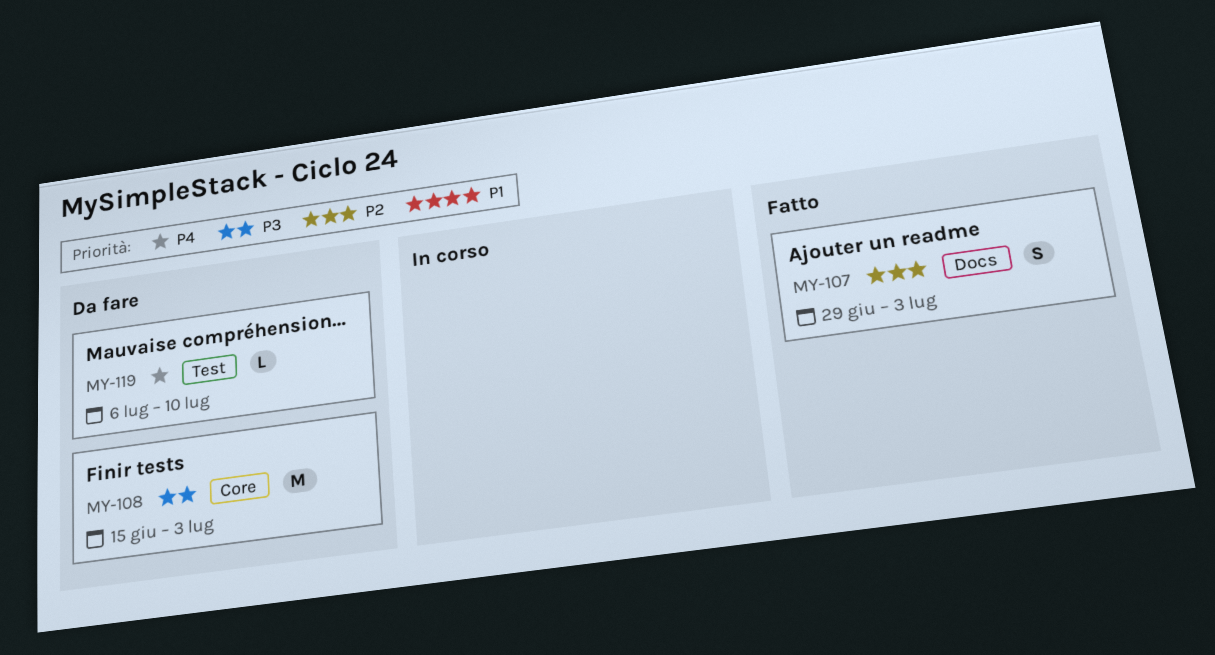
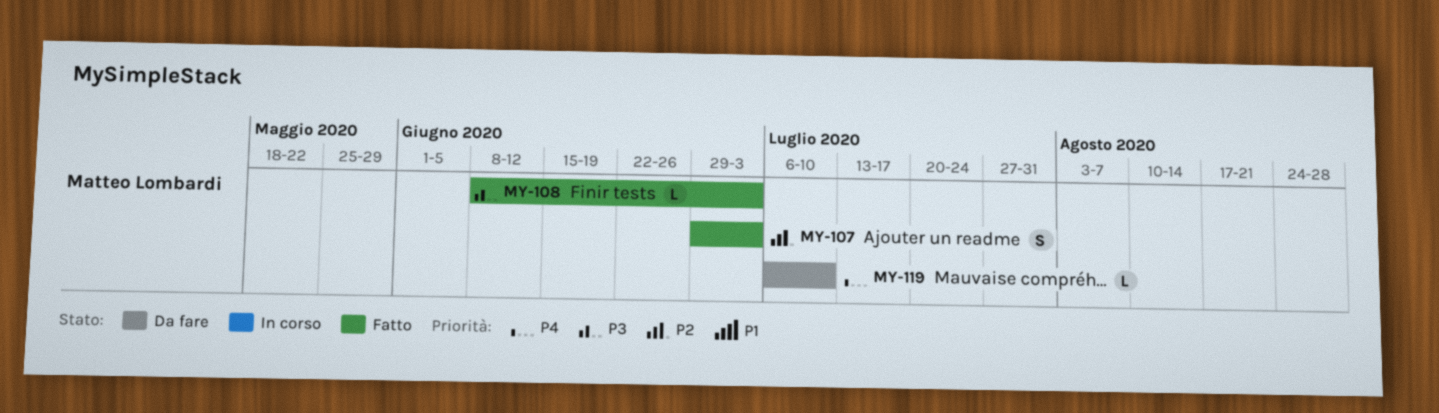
MY-108, status: Da fare -> Fatto
MY-108, estimate: M -> L
MY-108, start: Jun 15 -> Jun 8

